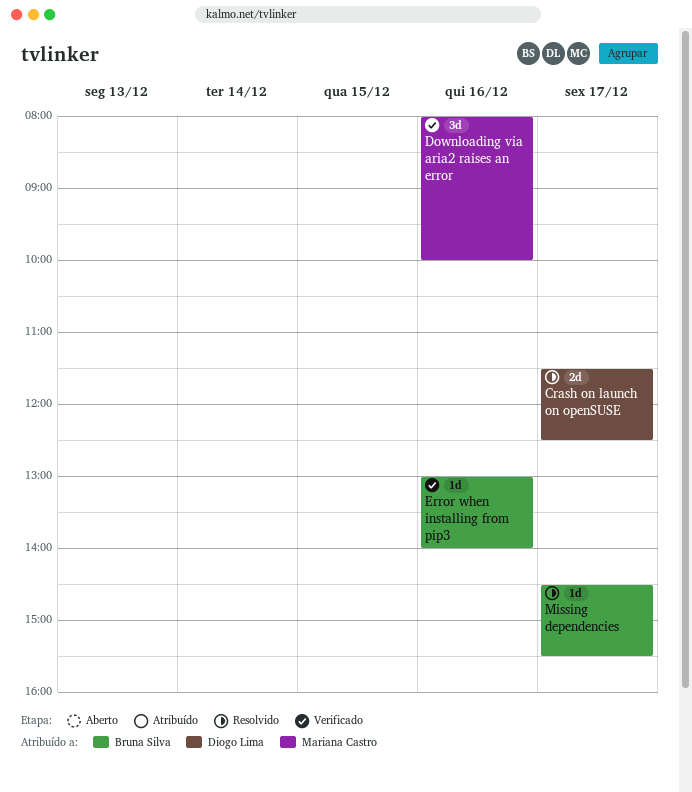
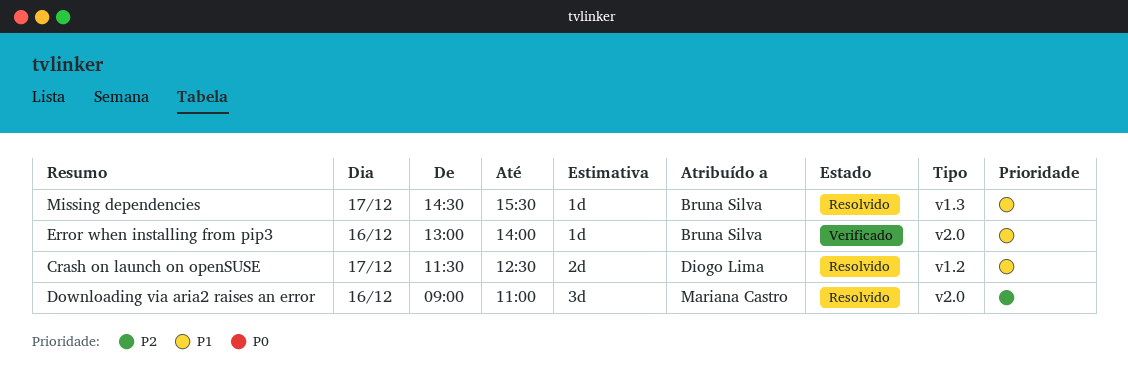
Downloading via aria2 raises an error, status: Verificado -> Resolvido
Downloading via aria2 raises an error, begins: 08:00 -> 09:00
Downloading via aria2 raises an error, ends: 10:00 -> 11:00

